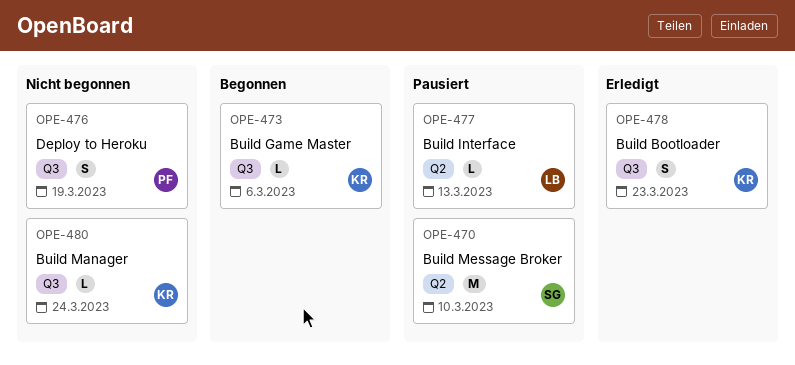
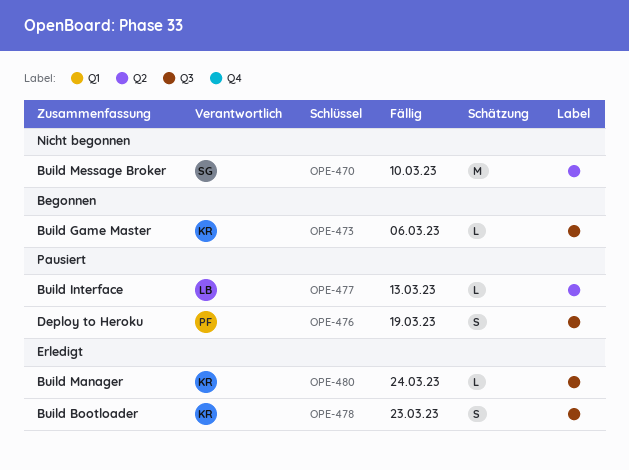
OPE-470, status: Pausiert -> Nicht begonnen
OPE-476, status: Nicht begonnen -> Pausiert
OPE-480, status: Nicht begonnen -> Erledigt

